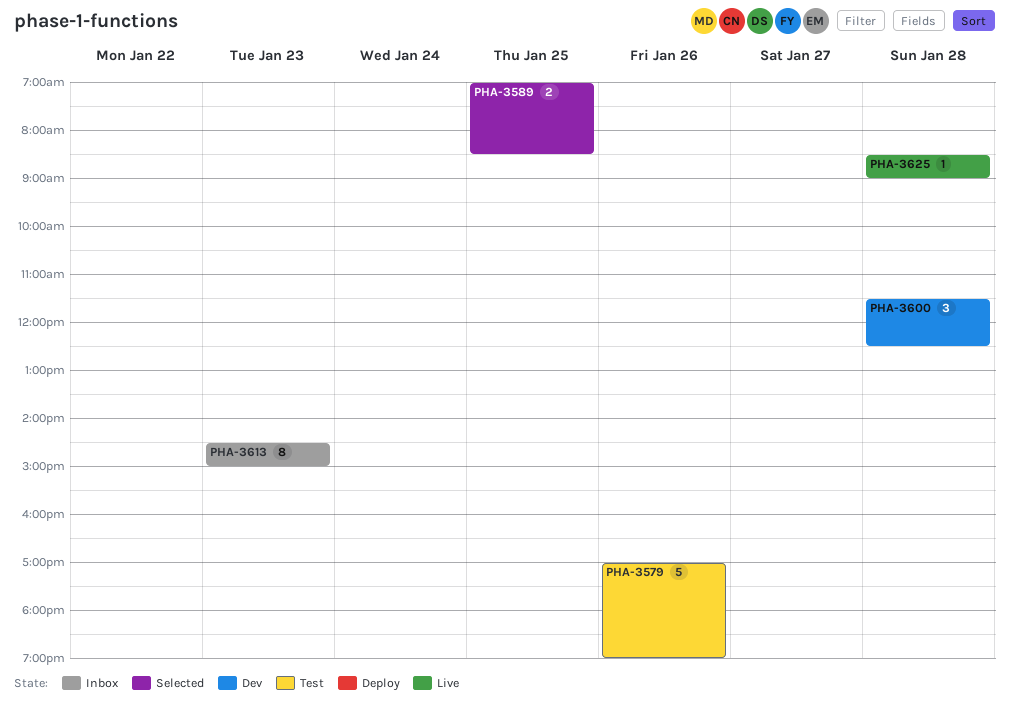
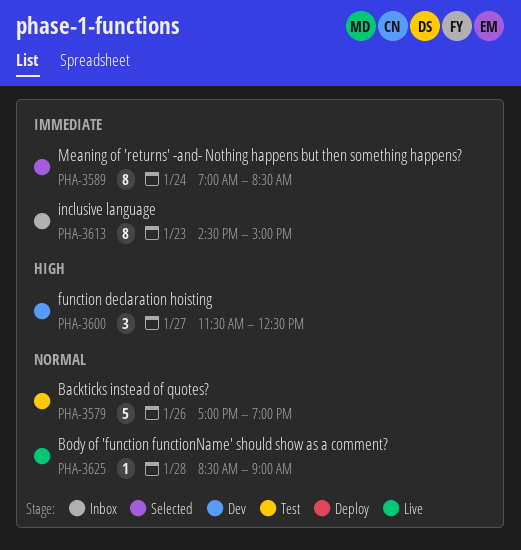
PHA-3589, estimate: 2 -> 8
PHA-3589, day: Jan 25 -> Jan 24
PHA-3600, day: Jan 28 -> Jan 27

